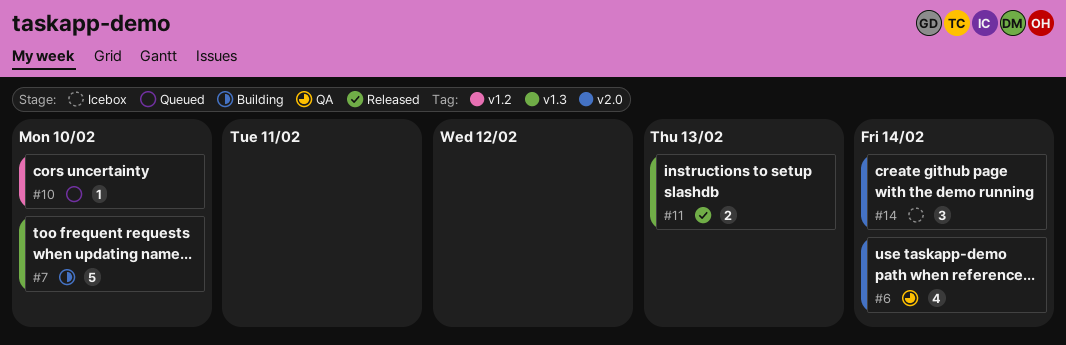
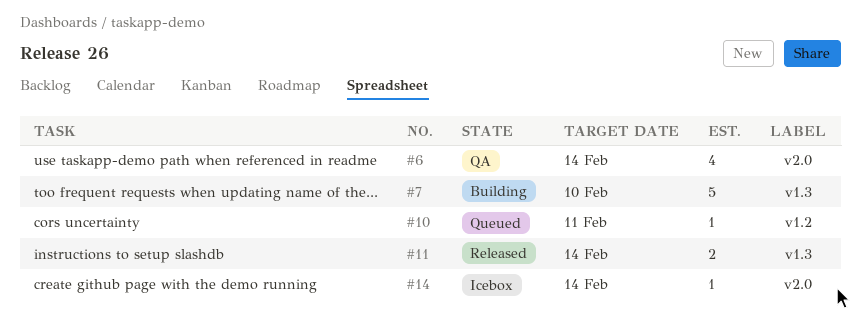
#10, due: Feb 10 -> Feb 11
#11, due: Feb 13 -> Feb 14
#14, estimate: 3 -> 1

